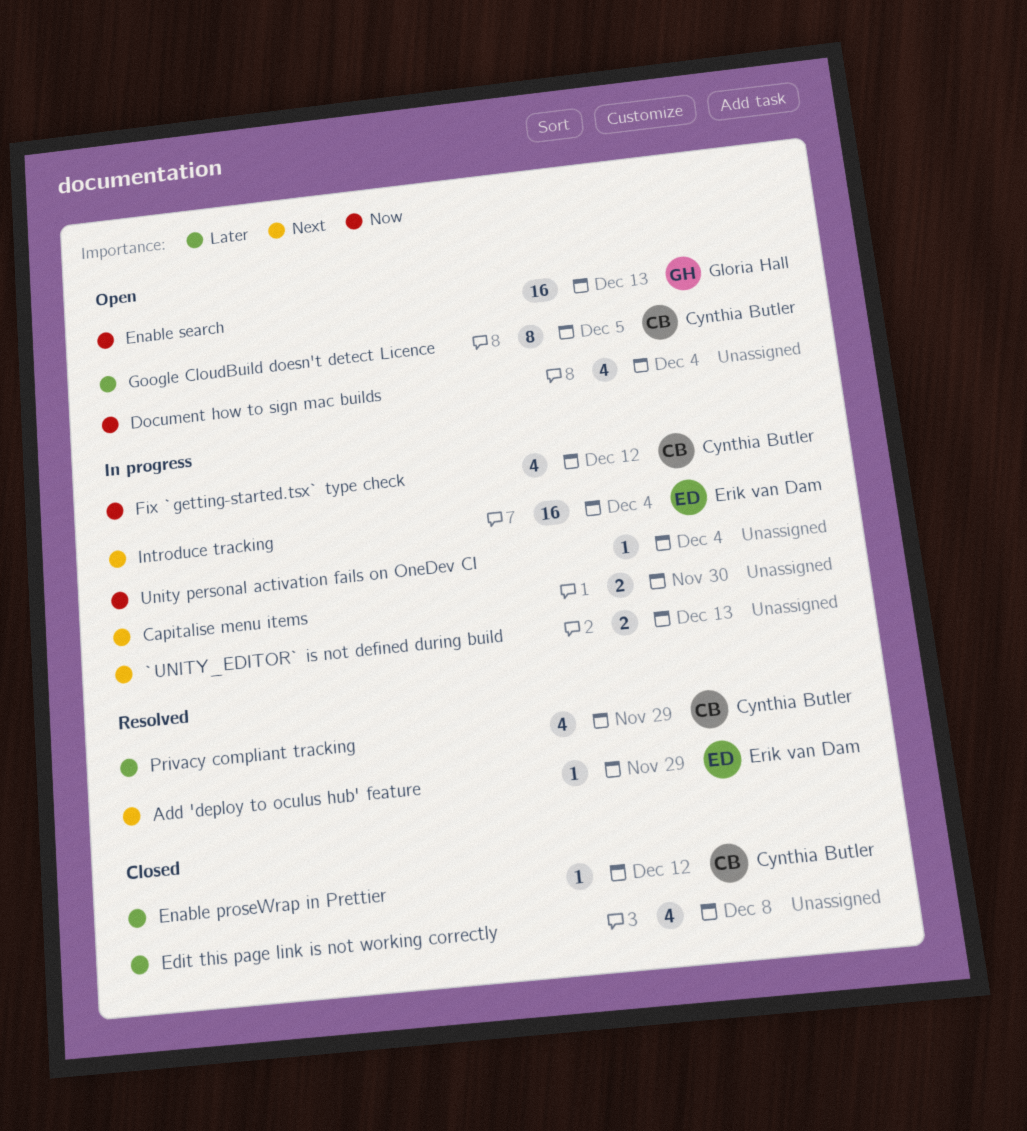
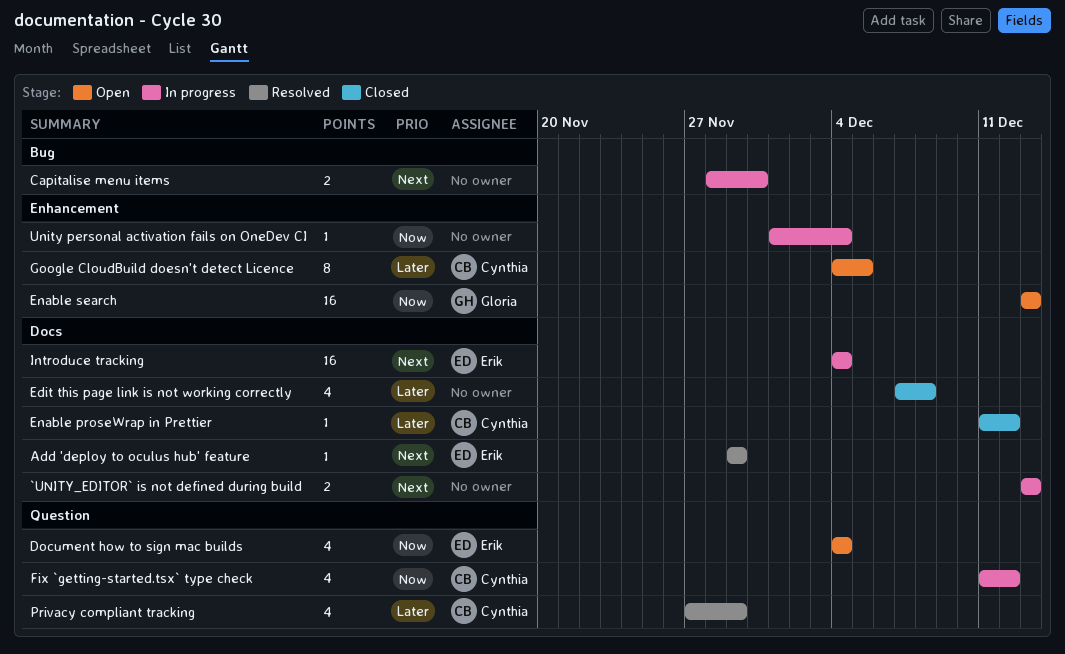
Document how to sign mac builds, owner: none -> Erik van Dam

